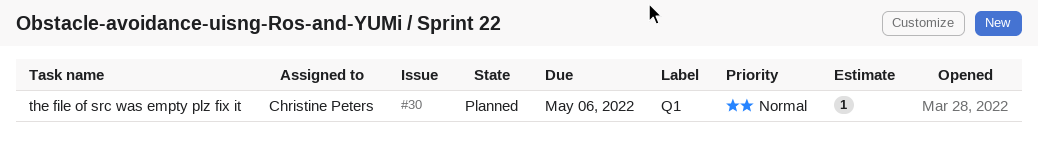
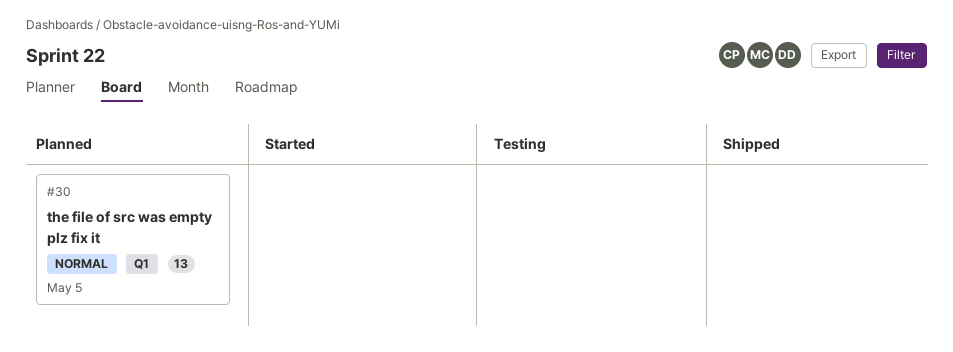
#30, estimate: 1 -> 13
#30, due: May 6 -> May 5

